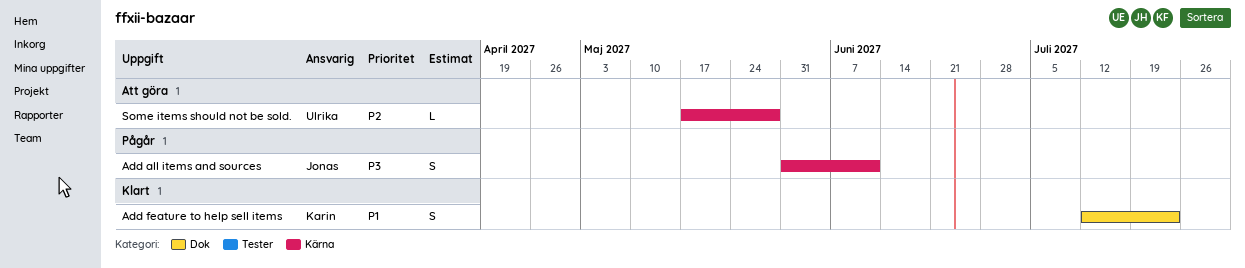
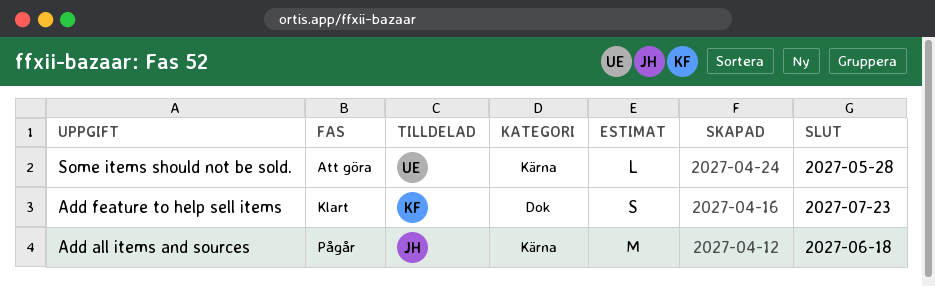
Add all items and sources, estimate: S -> M
Add all items and sources, due: Jun 11 -> Jun 18

